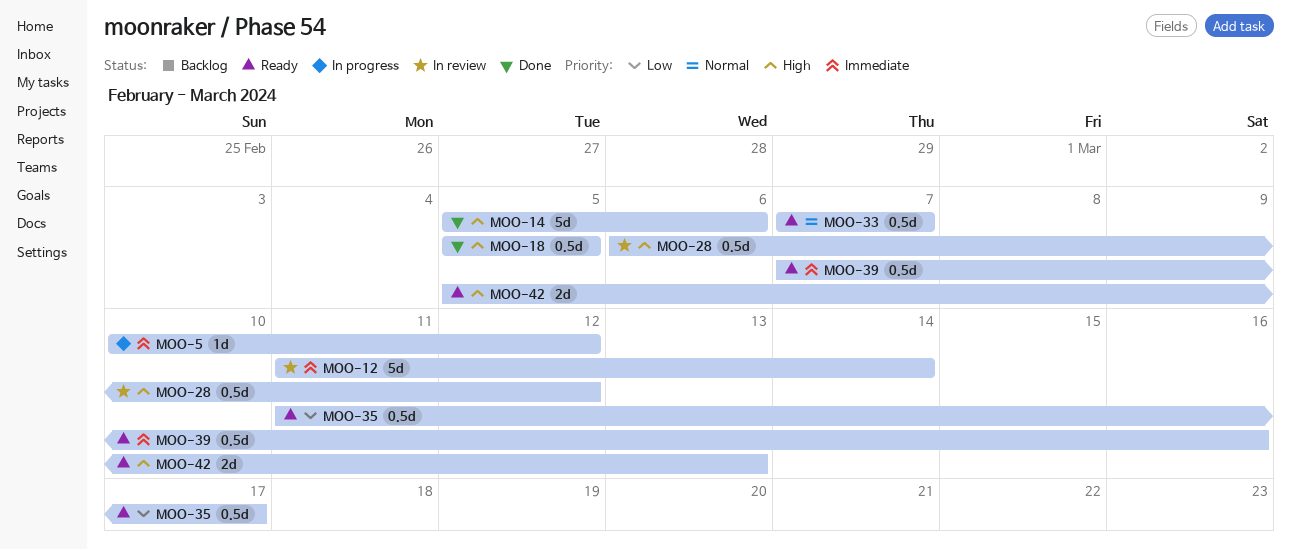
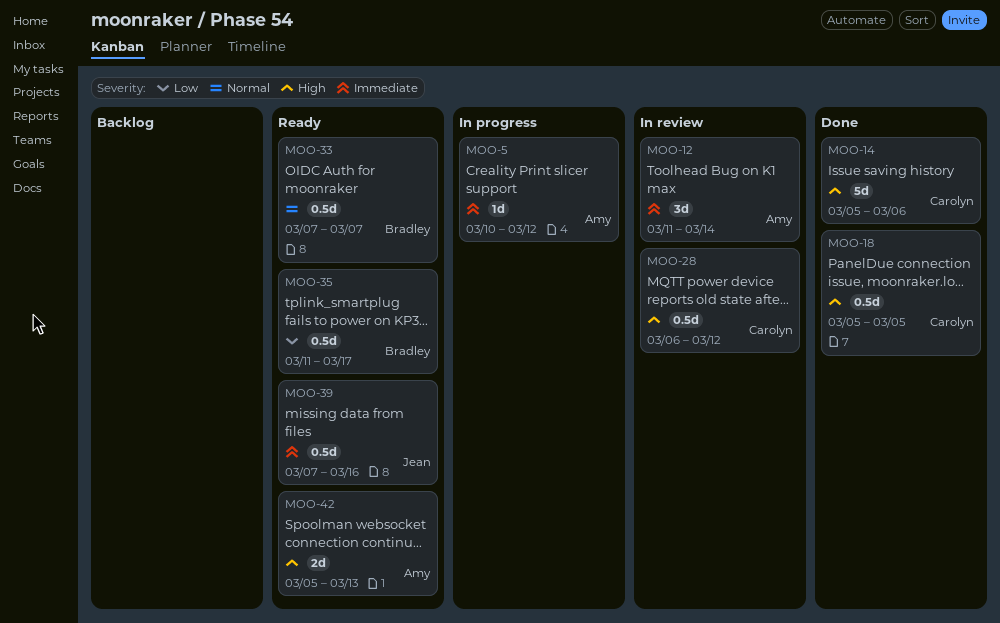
MOO-12, estimate: 5d -> 3d

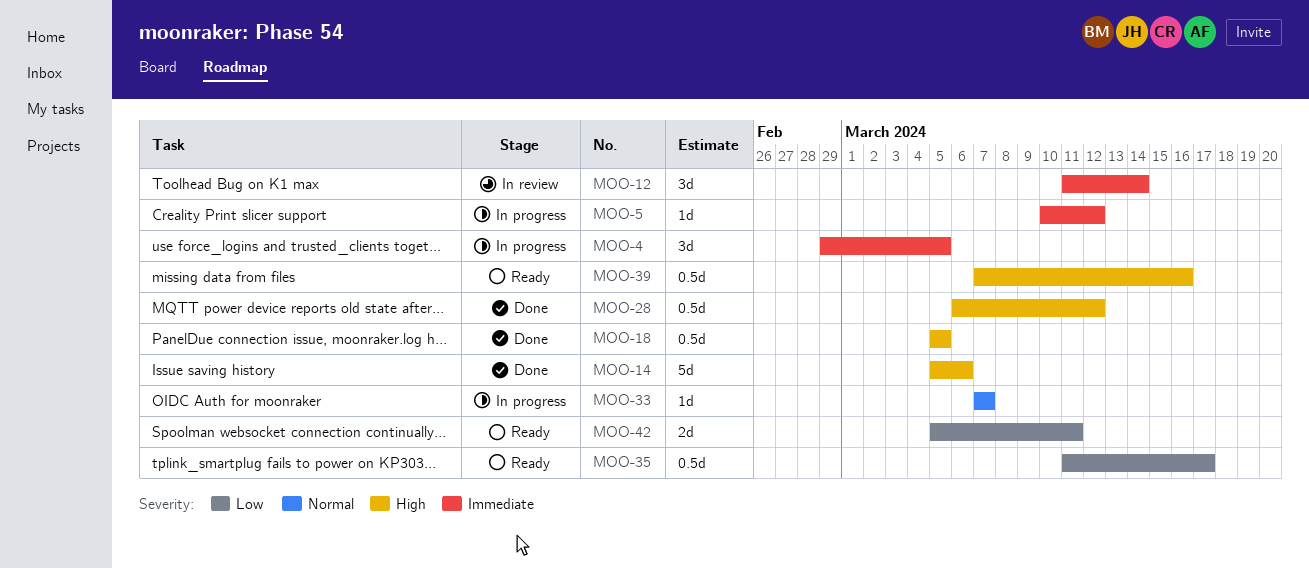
MOO-4: none -> present
MOO-28, status: In review -> Done
MOO-33, status: Ready -> In progress
MOO-33, estimate: 0.5d -> 1d
MOO-39, priority: Immediate -> High
MOO-42, priority: High -> Low
MOO-42, due: Mar 13 -> Mar 11

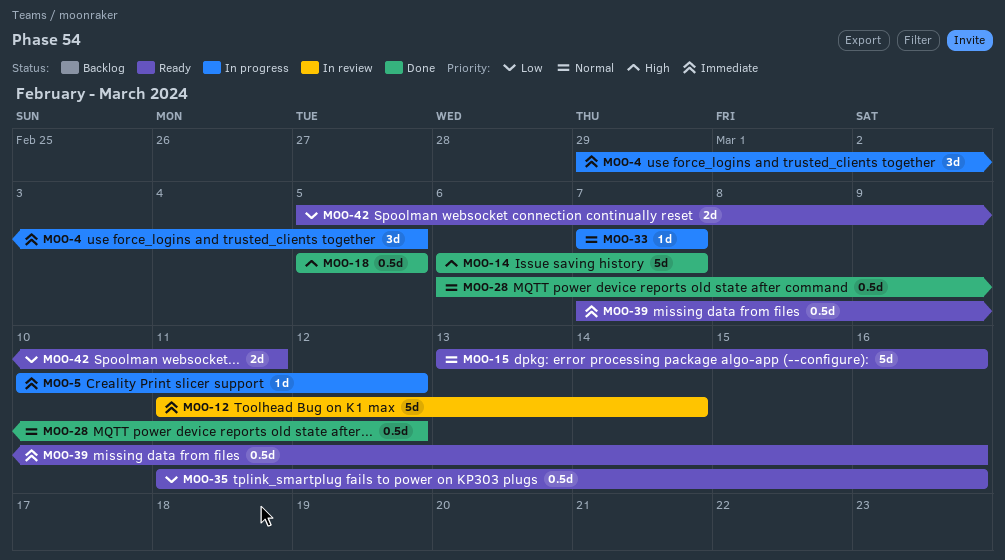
MOO-12, estimate: 3d -> 5d
MOO-14, start: Mar 5 -> Mar 6
MOO-14, due: Mar 6 -> Mar 7
MOO-15: none -> present
MOO-28, priority: High -> Normal
MOO-35, due: Mar 17 -> Mar 16
MOO-39, priority: High -> Immediate

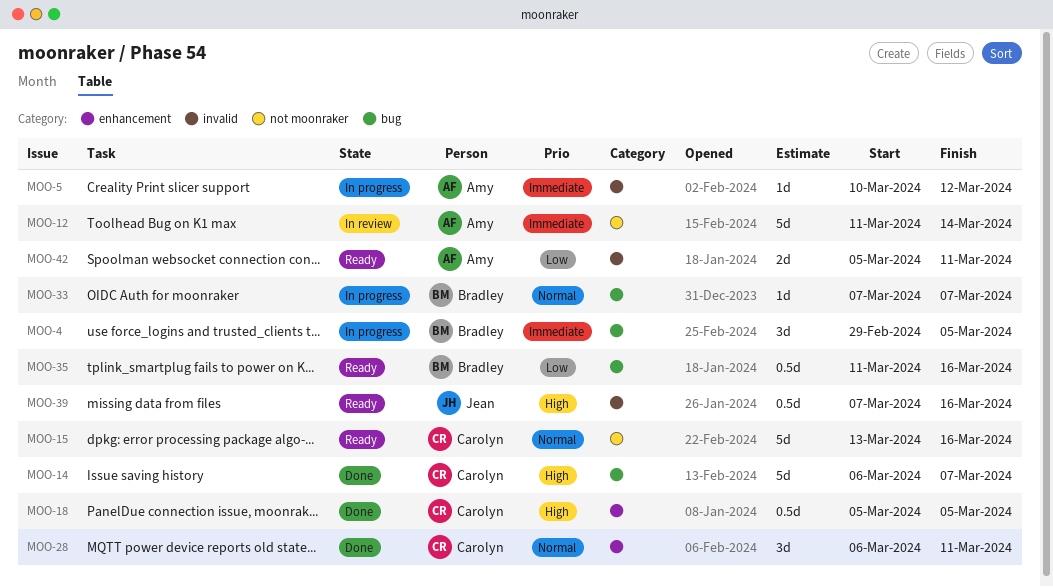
MOO-28, estimate: 0.5d -> 3d
MOO-28, due: Mar 12 -> Mar 11
MOO-39, priority: Immediate -> High

